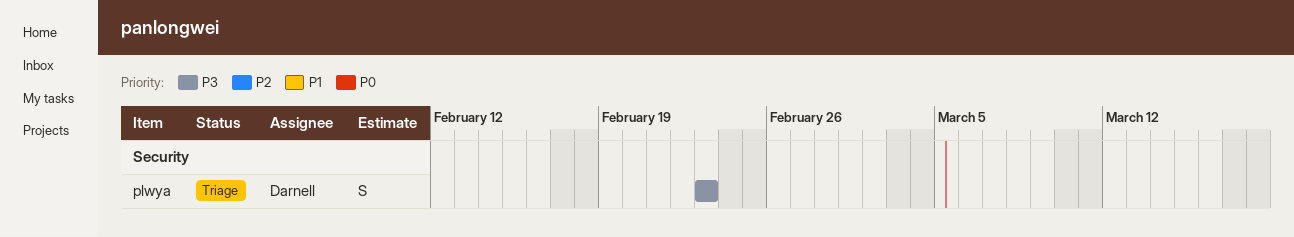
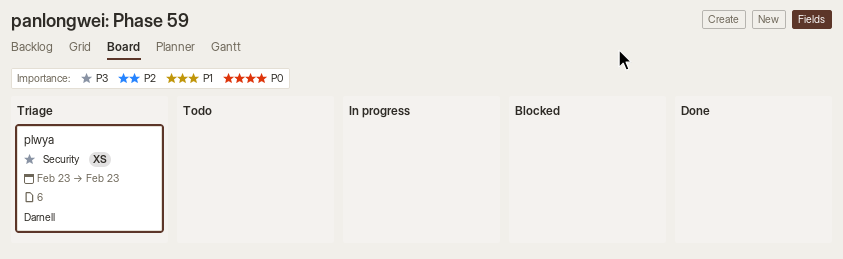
plwya, estimate: S -> XS

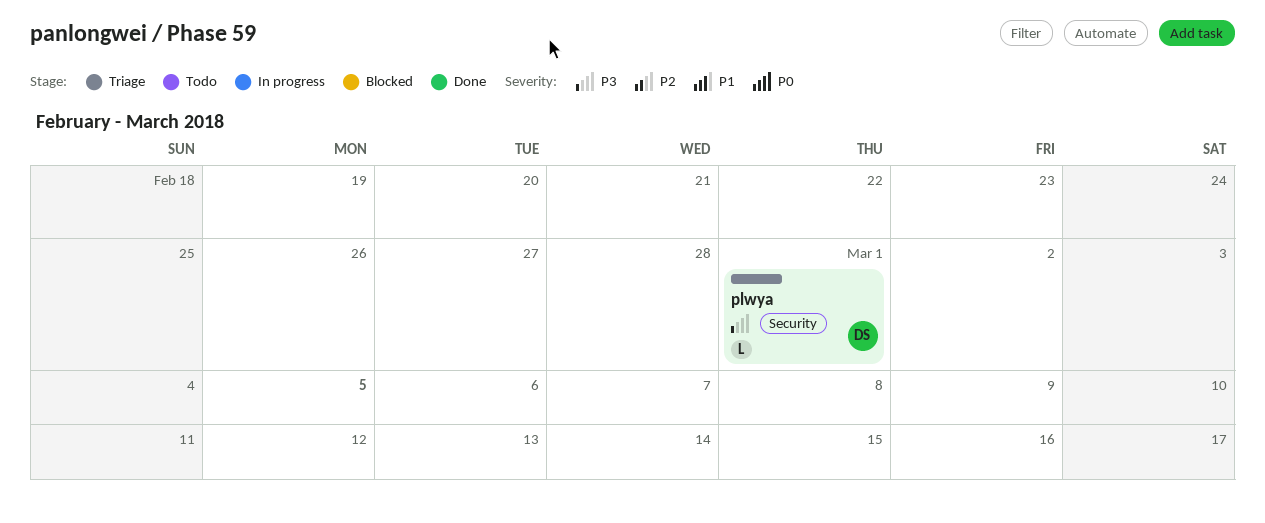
plwya, estimate: XS -> L
plwya, due: Feb 23 -> Mar 1

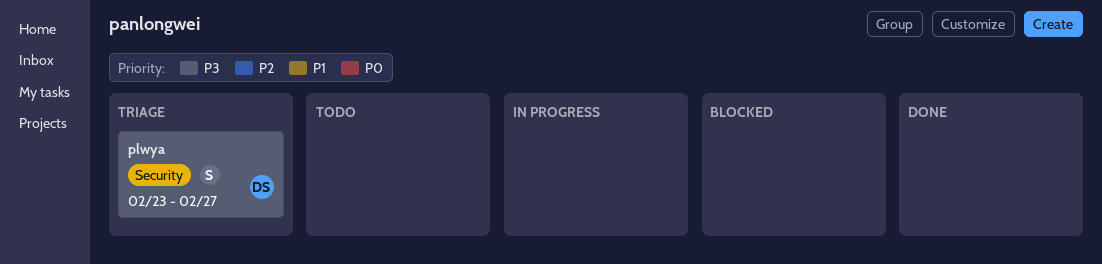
plwya, estimate: L -> S
plwya, due: Mar 1 -> Feb 27

